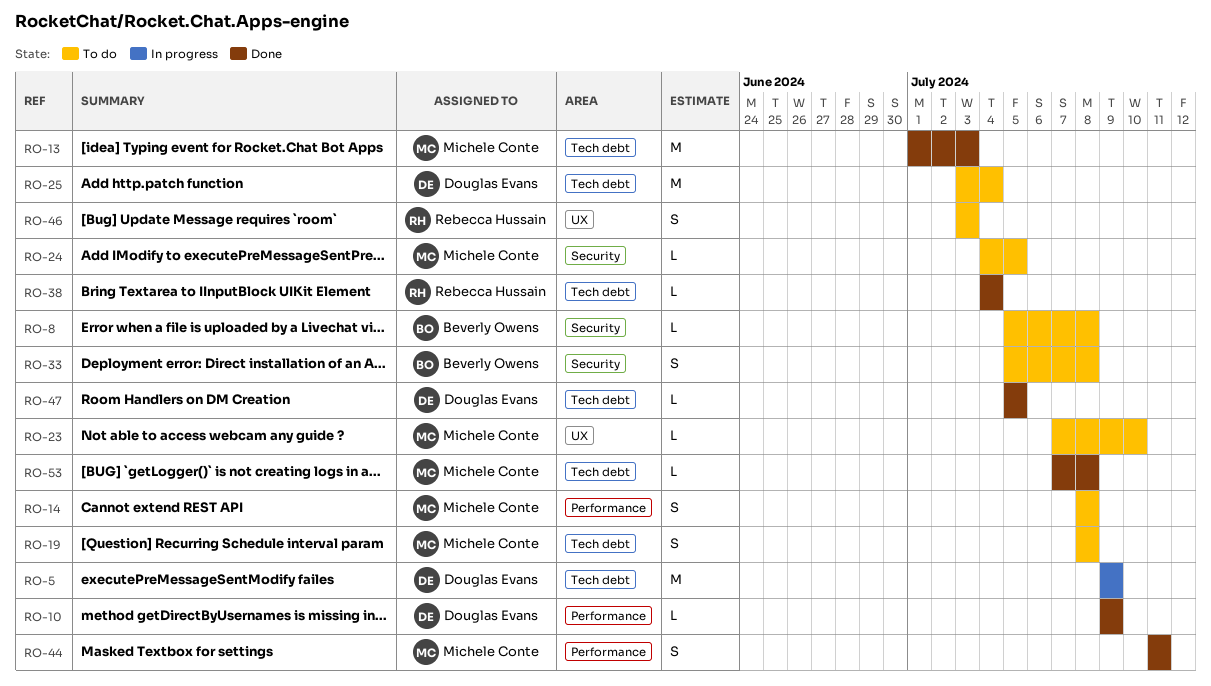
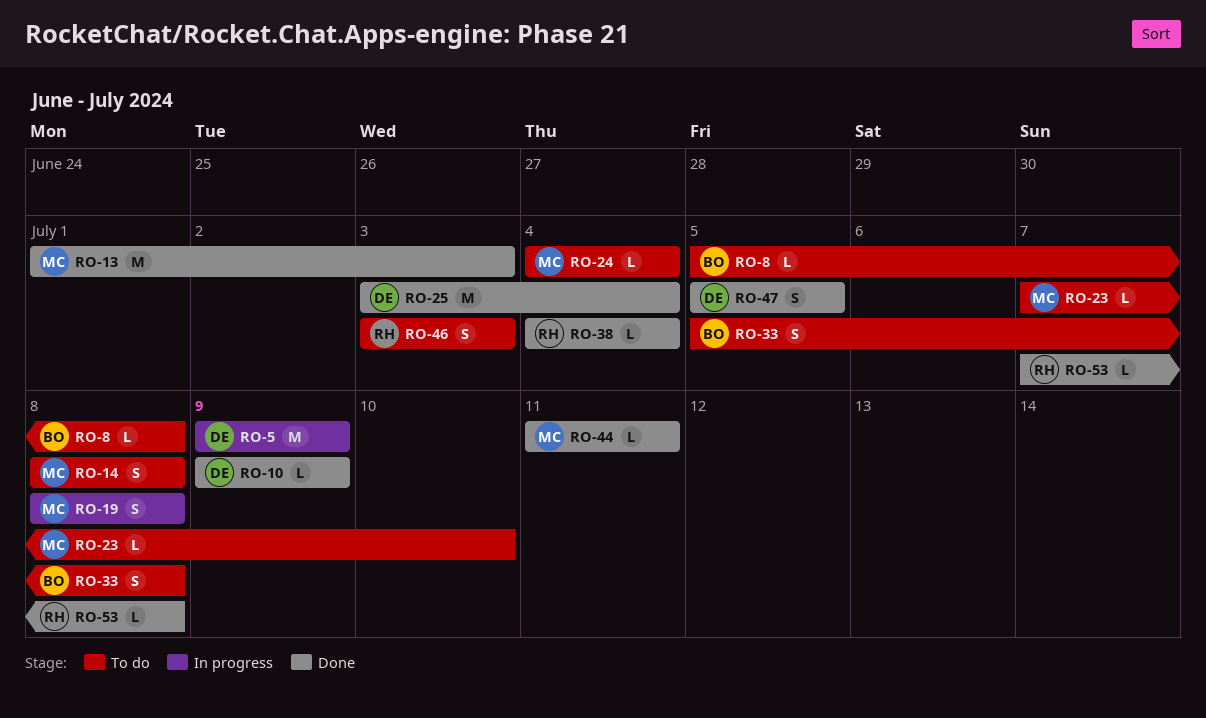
RO-19, status: To do -> In progress
RO-24, due: Jul 5 -> Jul 4
RO-25, status: To do -> Done
RO-44, estimate: S -> L
RO-47, estimate: L -> S
RO-53, owner: Michele Conte -> Rebecca Hussain

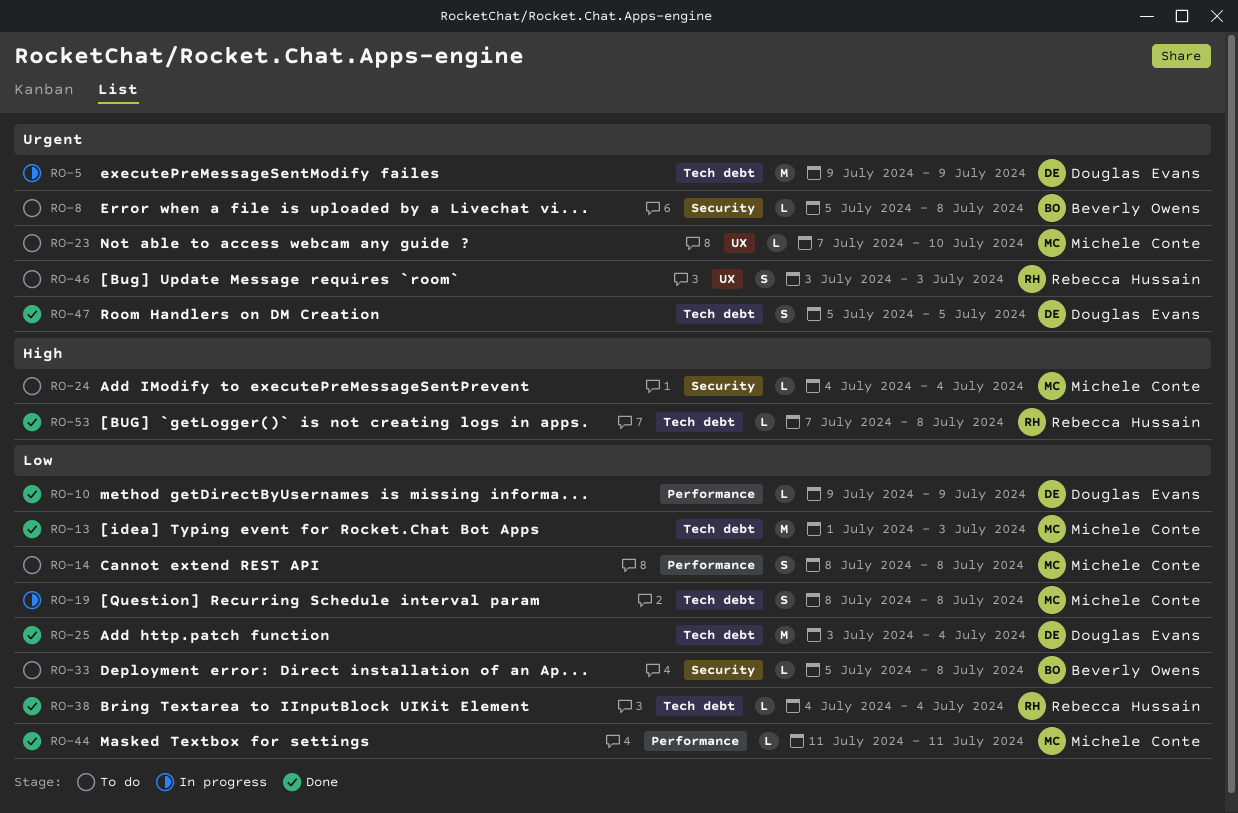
RO-33, estimate: S -> L

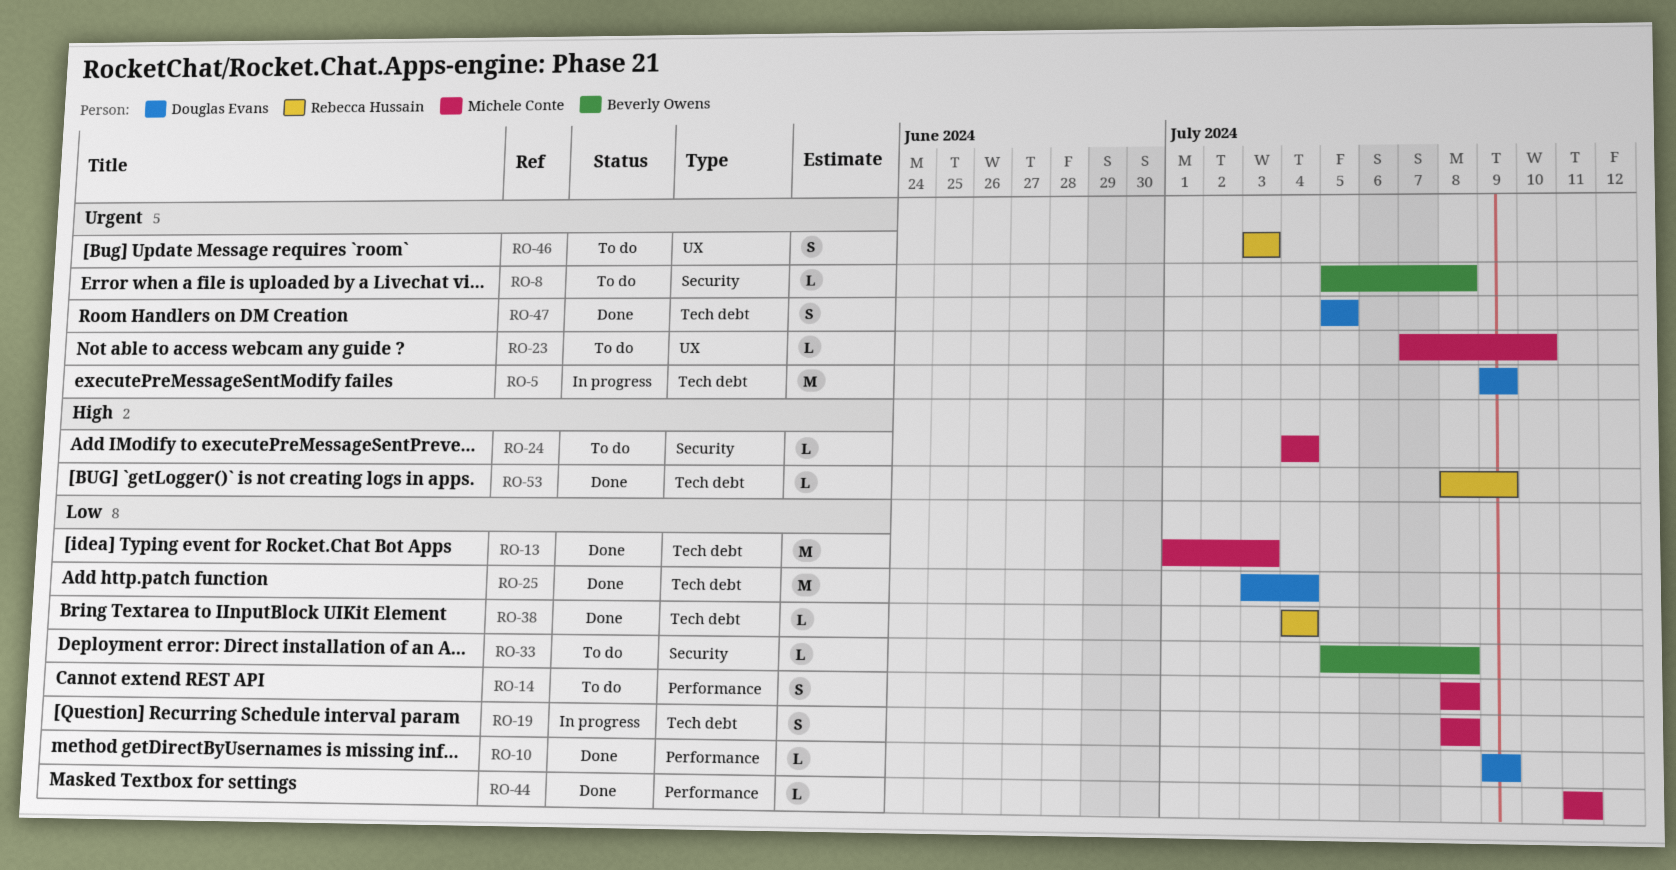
RO-53, start: Jul 7 -> Jul 8
RO-53, due: Jul 8 -> Jul 9

